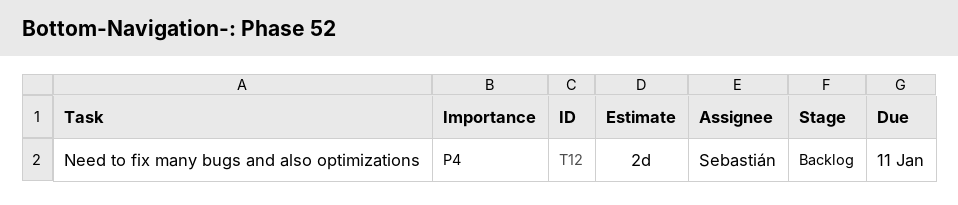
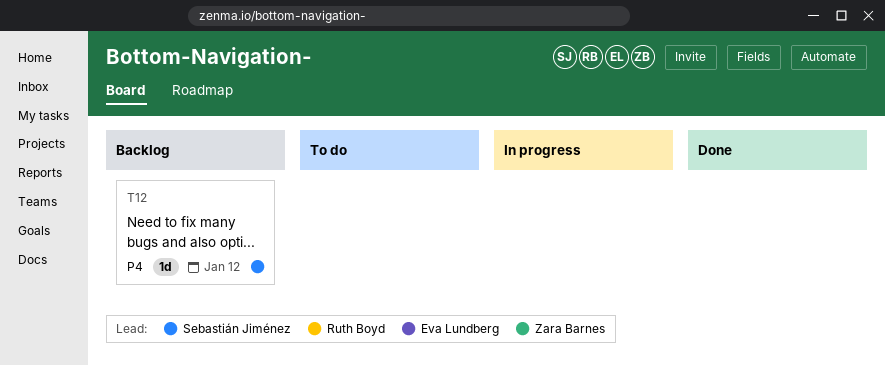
T12, estimate: 2d -> 1d
T12, due: Jan 11 -> Jan 12

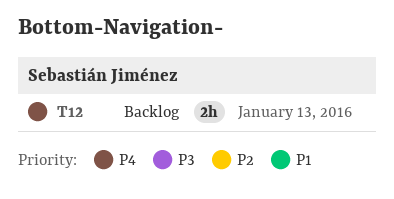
T12, estimate: 1d -> 2h
T12, due: Jan 12 -> Jan 13

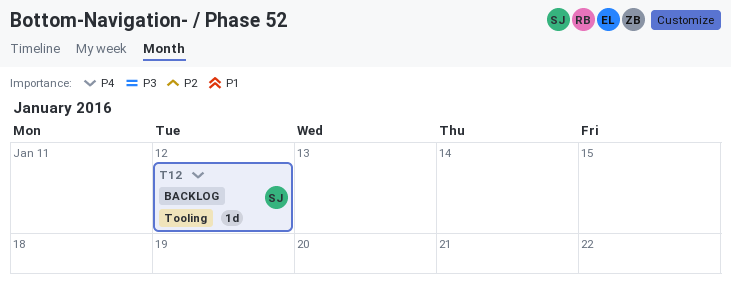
T12, estimate: 2h -> 1d
T12, due: Jan 13 -> Jan 12

